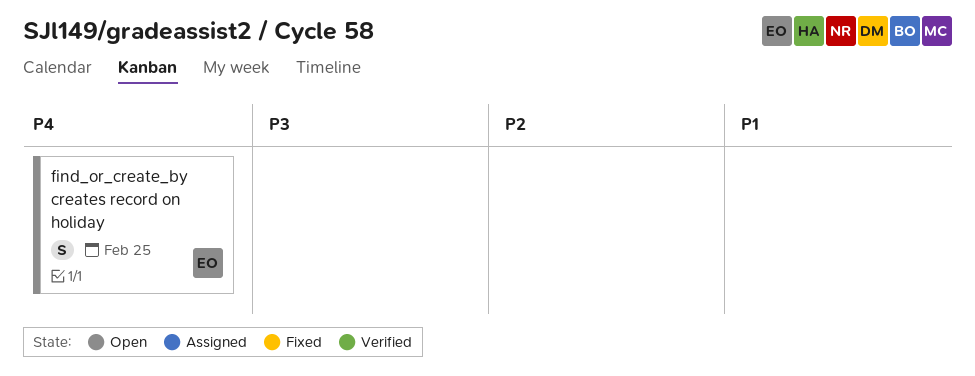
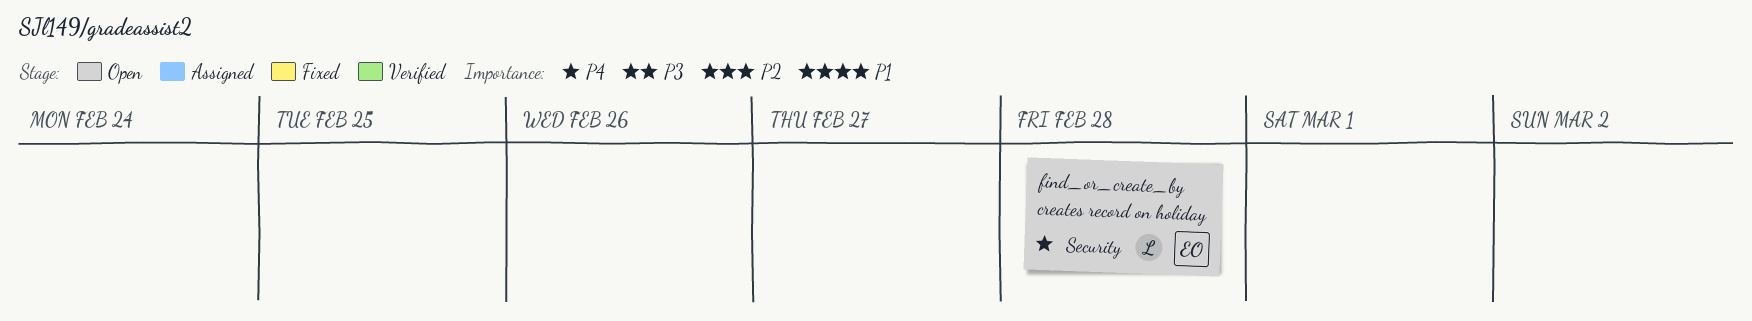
find_or_create_by creates record on holiday, estimate: S -> L
find_or_create_by creates record on holiday, due: Feb 25 -> Feb 28

